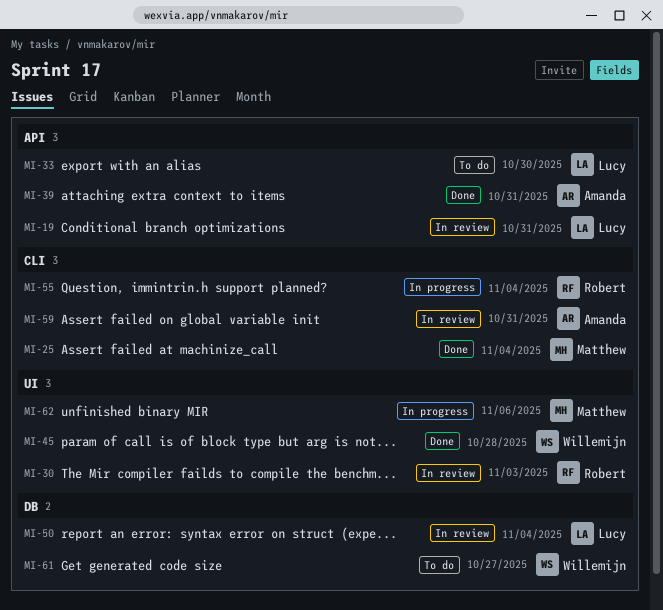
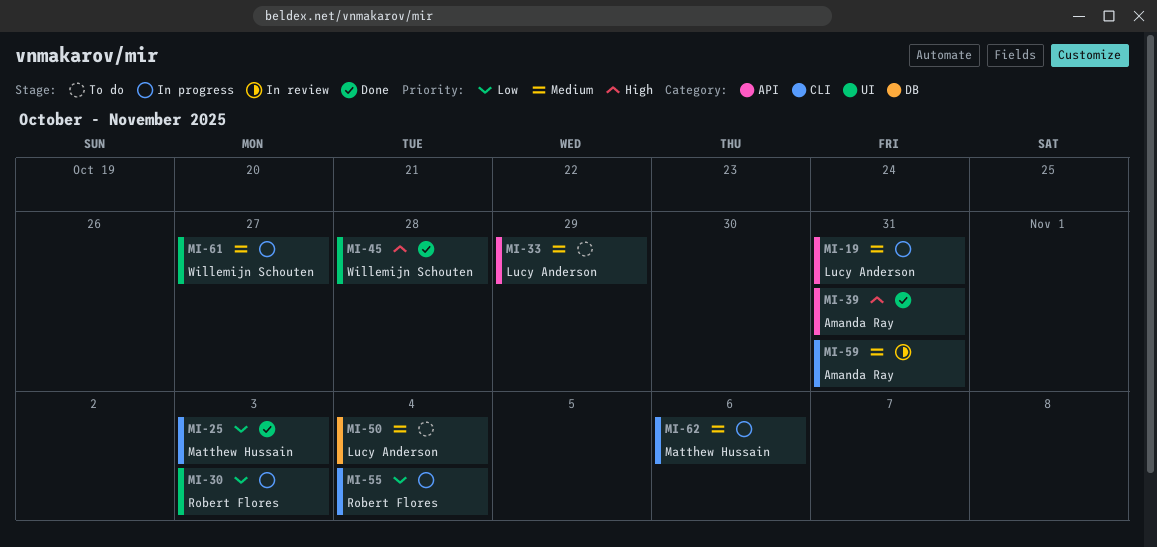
MI-19, status: In review -> In progress
MI-25, due: Nov 4 -> Nov 3
MI-30, status: In review -> In progress
MI-33, due: Oct 30 -> Oct 29
MI-50, status: In review -> To do
MI-61, status: To do -> In progress
MI-61, label: DB -> UI
MI-62, label: UI -> CLI

